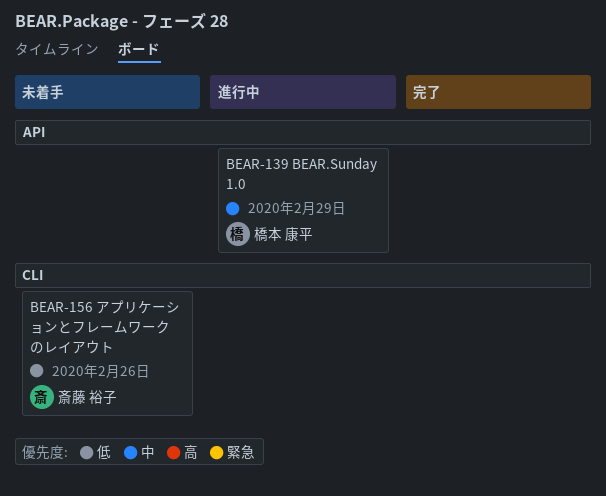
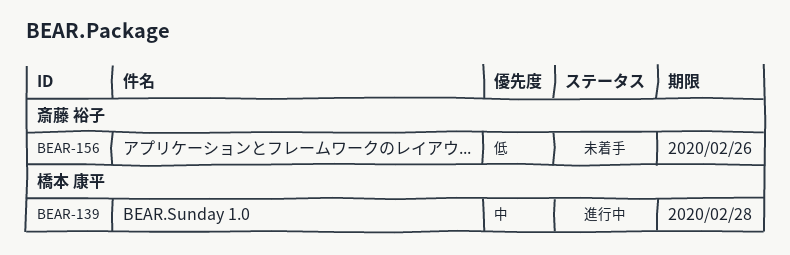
BEAR-139, due: Feb 29 -> Feb 28

